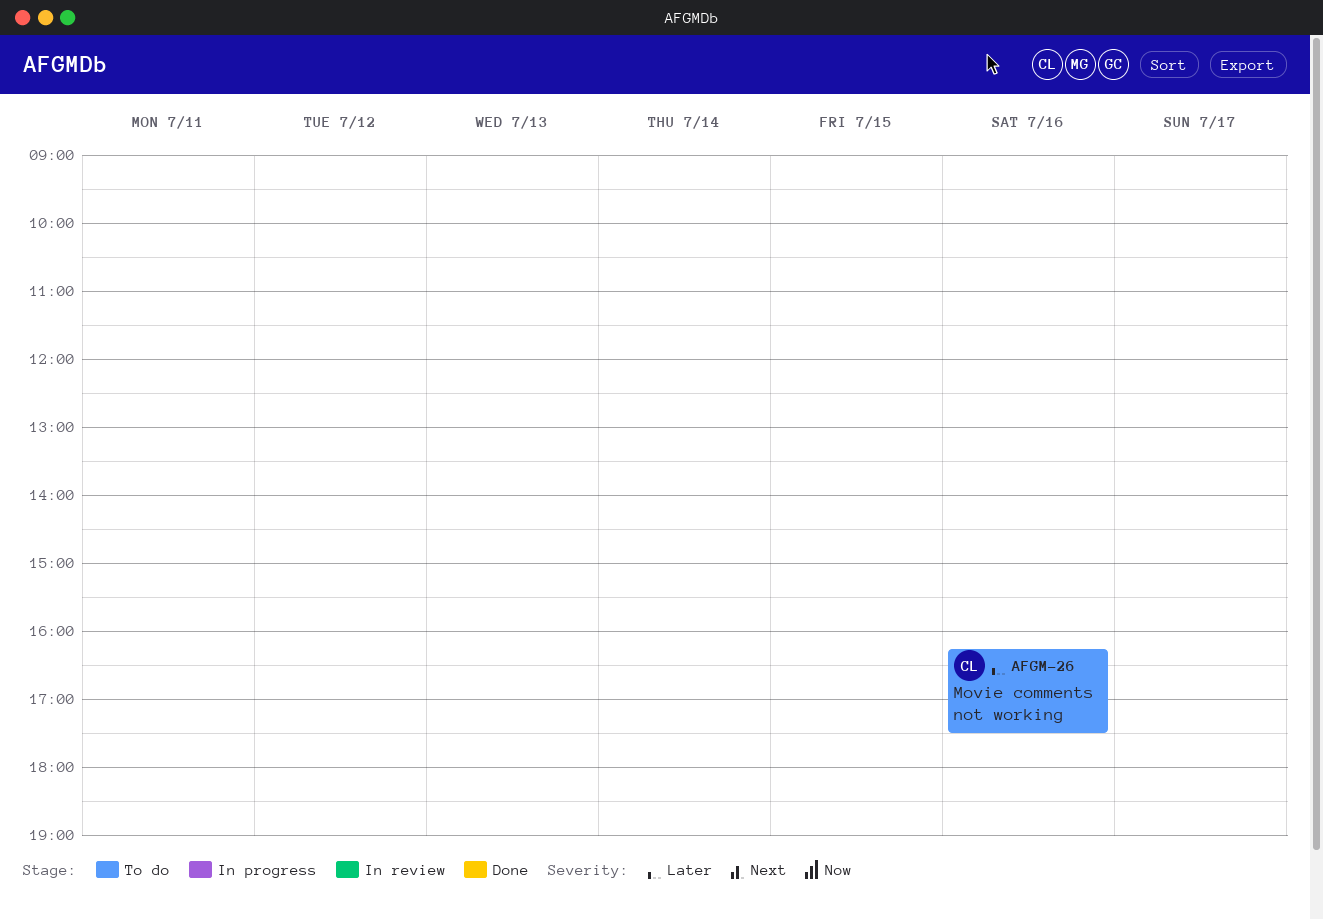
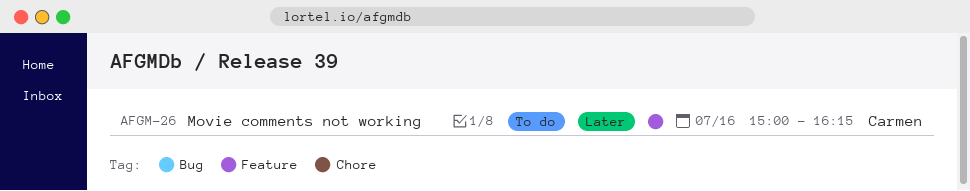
AFGM-26, begins: 16:15 -> 15:00
AFGM-26, ends: 17:30 -> 16:15

